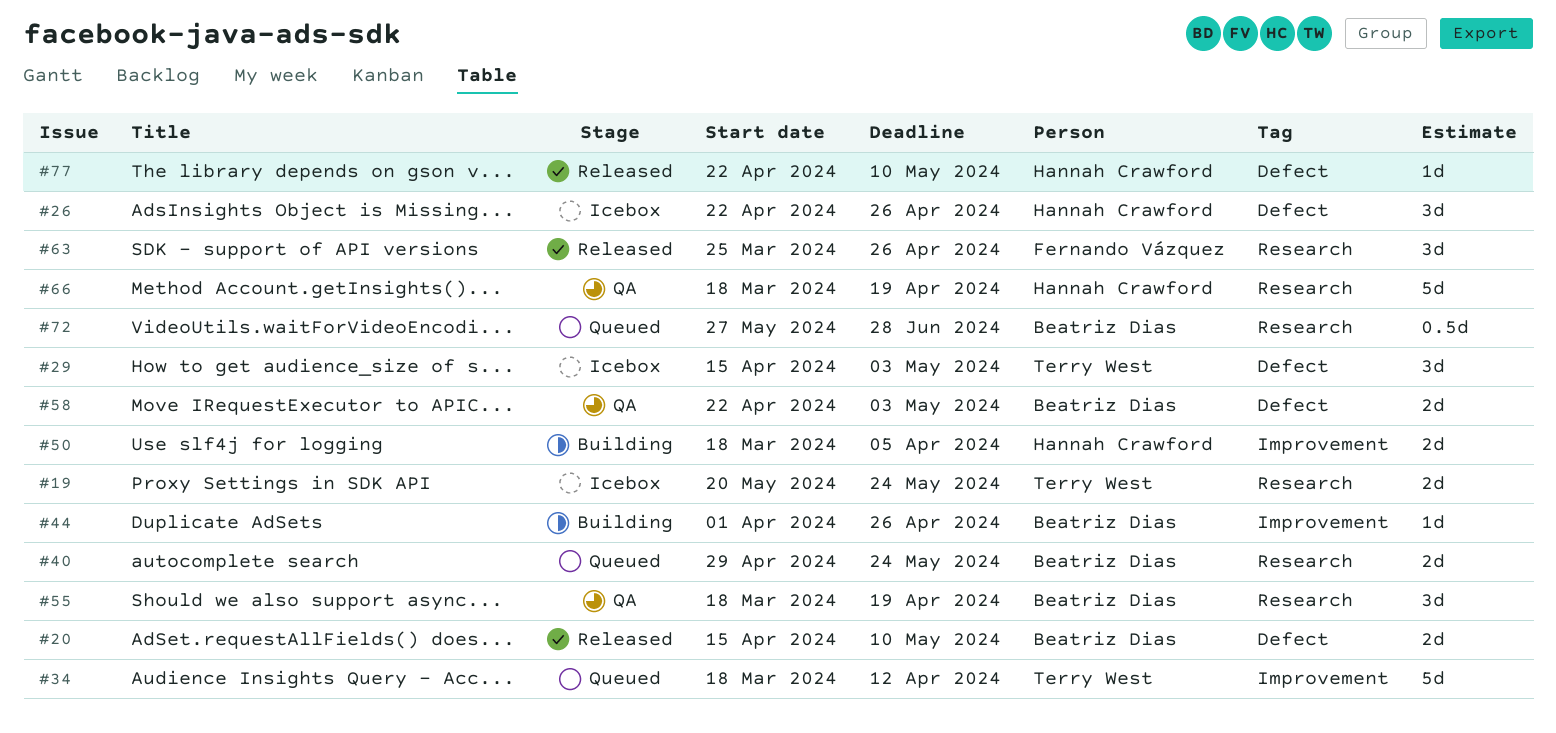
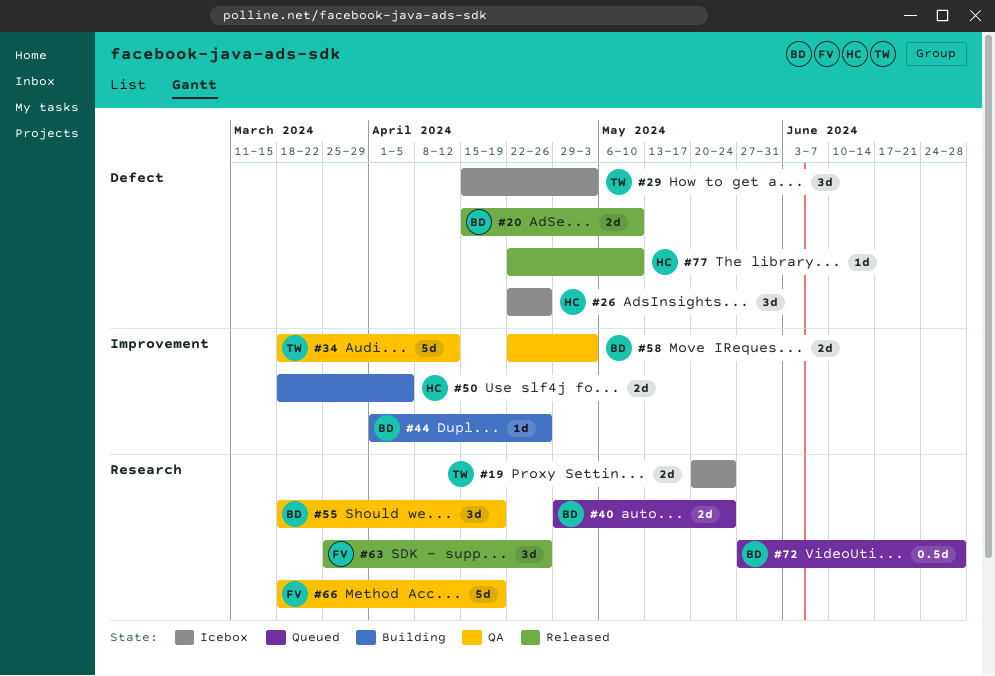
#34, status: Queued -> QA
#58, label: Defect -> Improvement
#66, owner: Hannah Crawford -> Fernando Vázquez

